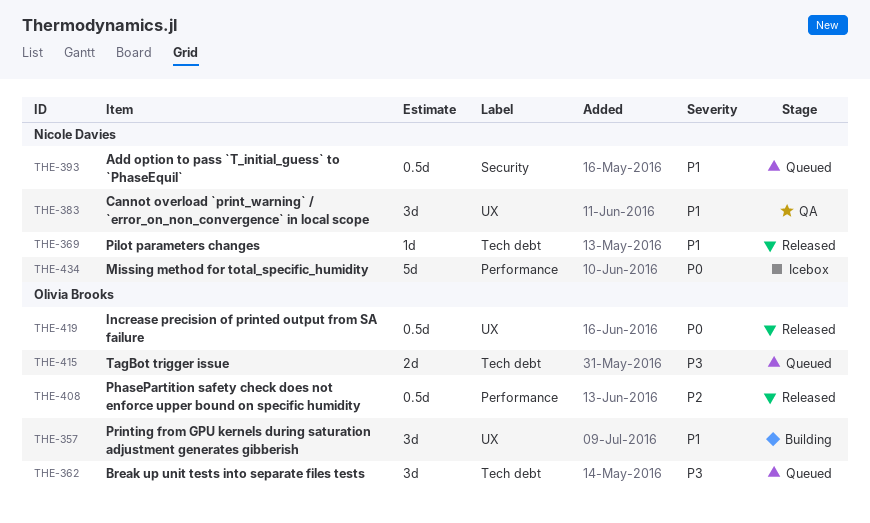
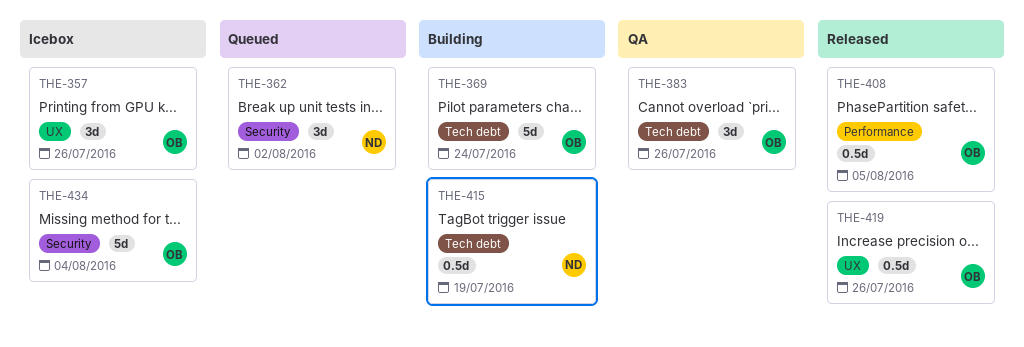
THE-357, status: Building -> Icebox
THE-362, owner: Olivia Brooks -> Nicole Davies
THE-362, label: Tech debt -> Security
THE-369, status: Released -> Building
THE-369, owner: Nicole Davies -> Olivia Brooks
THE-369, estimate: 1d -> 5d
THE-383, owner: Nicole Davies -> Olivia Brooks
THE-383, label: UX -> Tech debt
THE-393: present -> none
THE-415, status: Queued -> Building
THE-415, owner: Olivia Brooks -> Nicole Davies
THE-415, estimate: 2d -> 0.5d
THE-434, owner: Nicole Davies -> Olivia Brooks
THE-434, label: Performance -> Security

